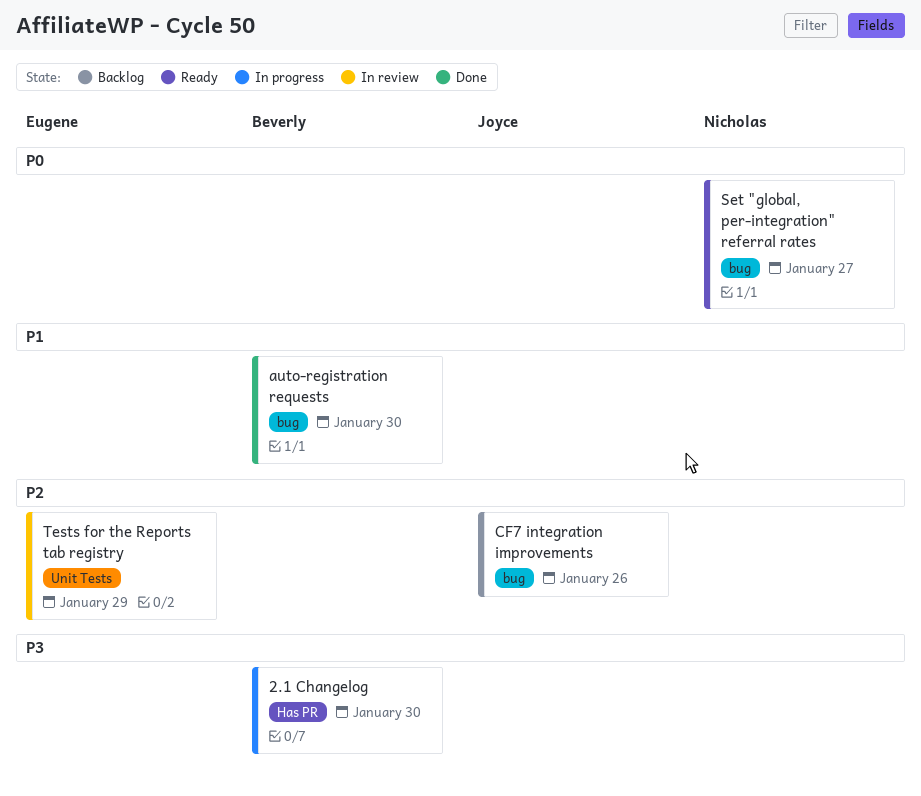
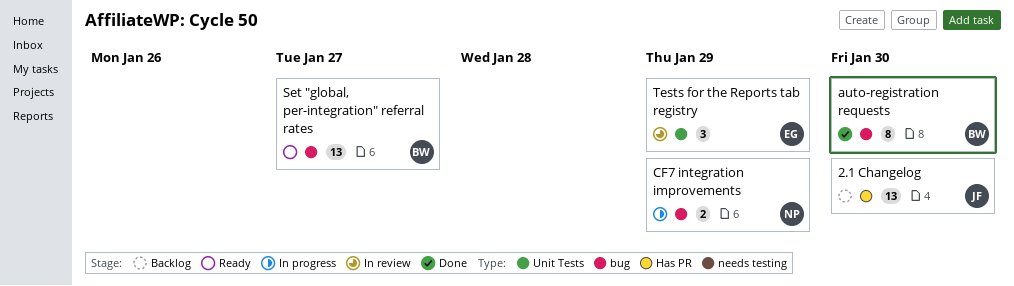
2.1 Changelog, status: In progress -> Backlog
2.1 Changelog, owner: Beverly -> Joyce
CF7 integration improvements, status: Backlog -> In progress
CF7 integration improvements, owner: Joyce -> Nicholas
CF7 integration improvements, due: Jan 26 -> Jan 29
Set "global, per-integration" referral rates, owner: Nicholas -> Beverly

